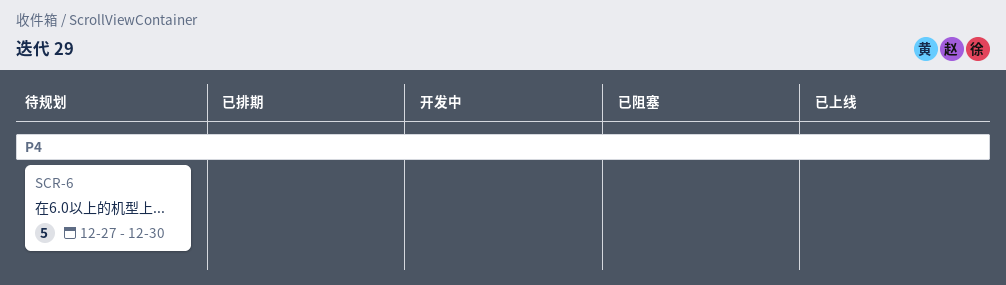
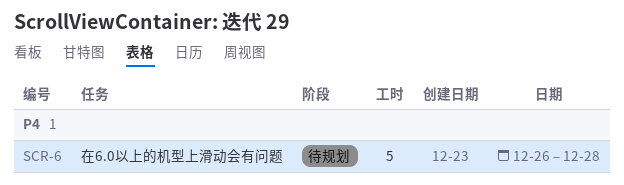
SCR-6, start: Dec 27 -> Dec 26
SCR-6, due: Dec 30 -> Dec 28

